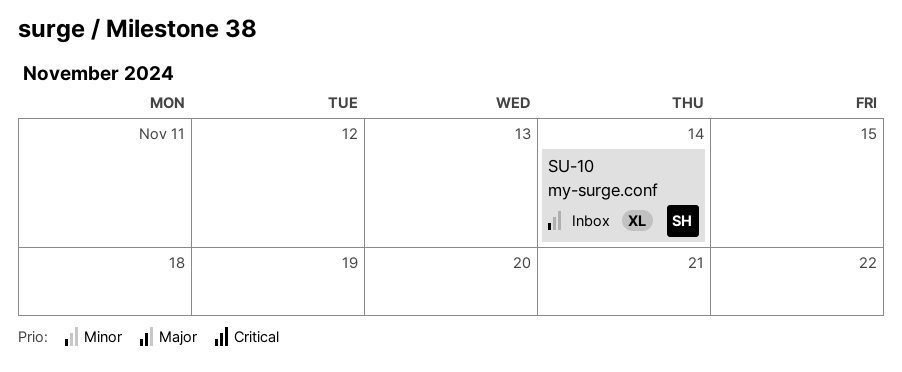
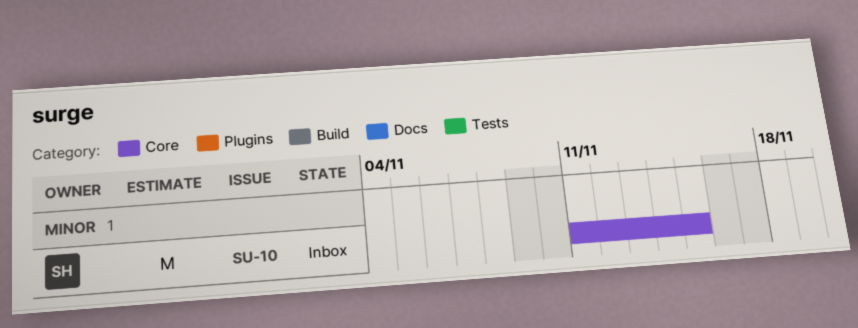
SU-10, estimate: XL -> M
SU-10, due: Nov 14 -> Nov 15

